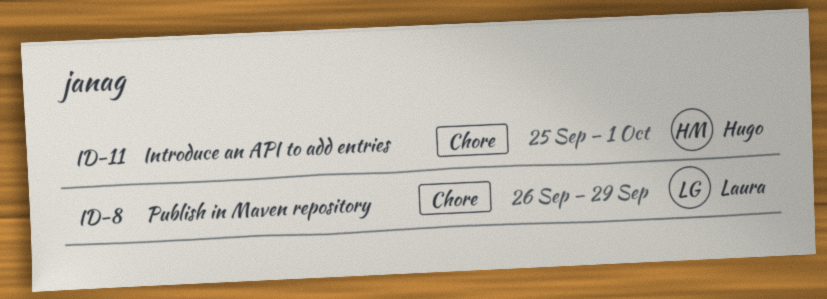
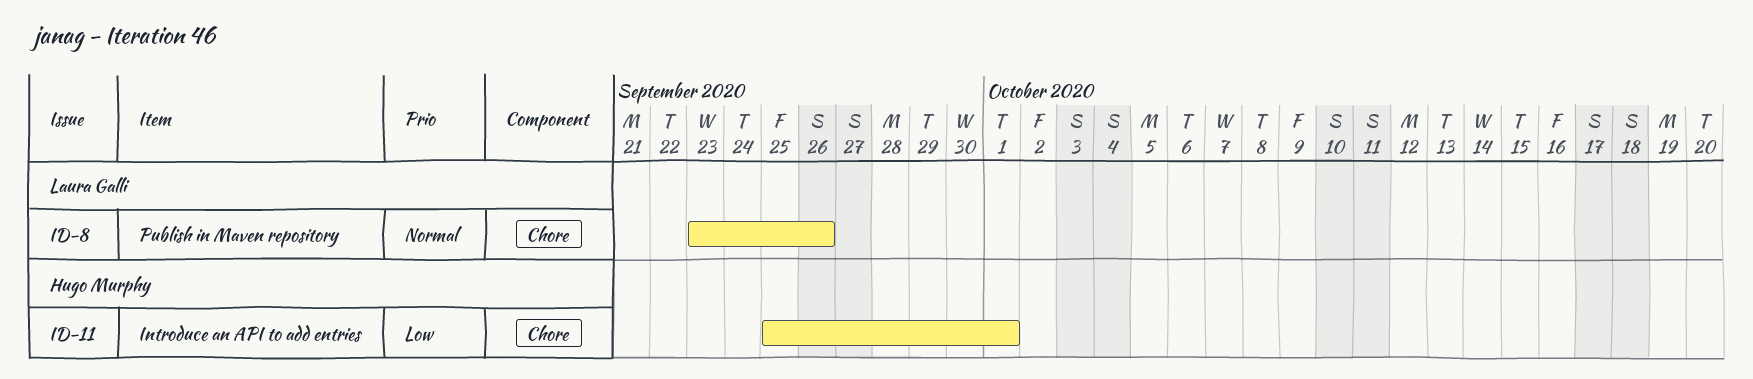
ID-8, start: Sep 26 -> Sep 23
ID-8, due: Sep 29 -> Sep 26

